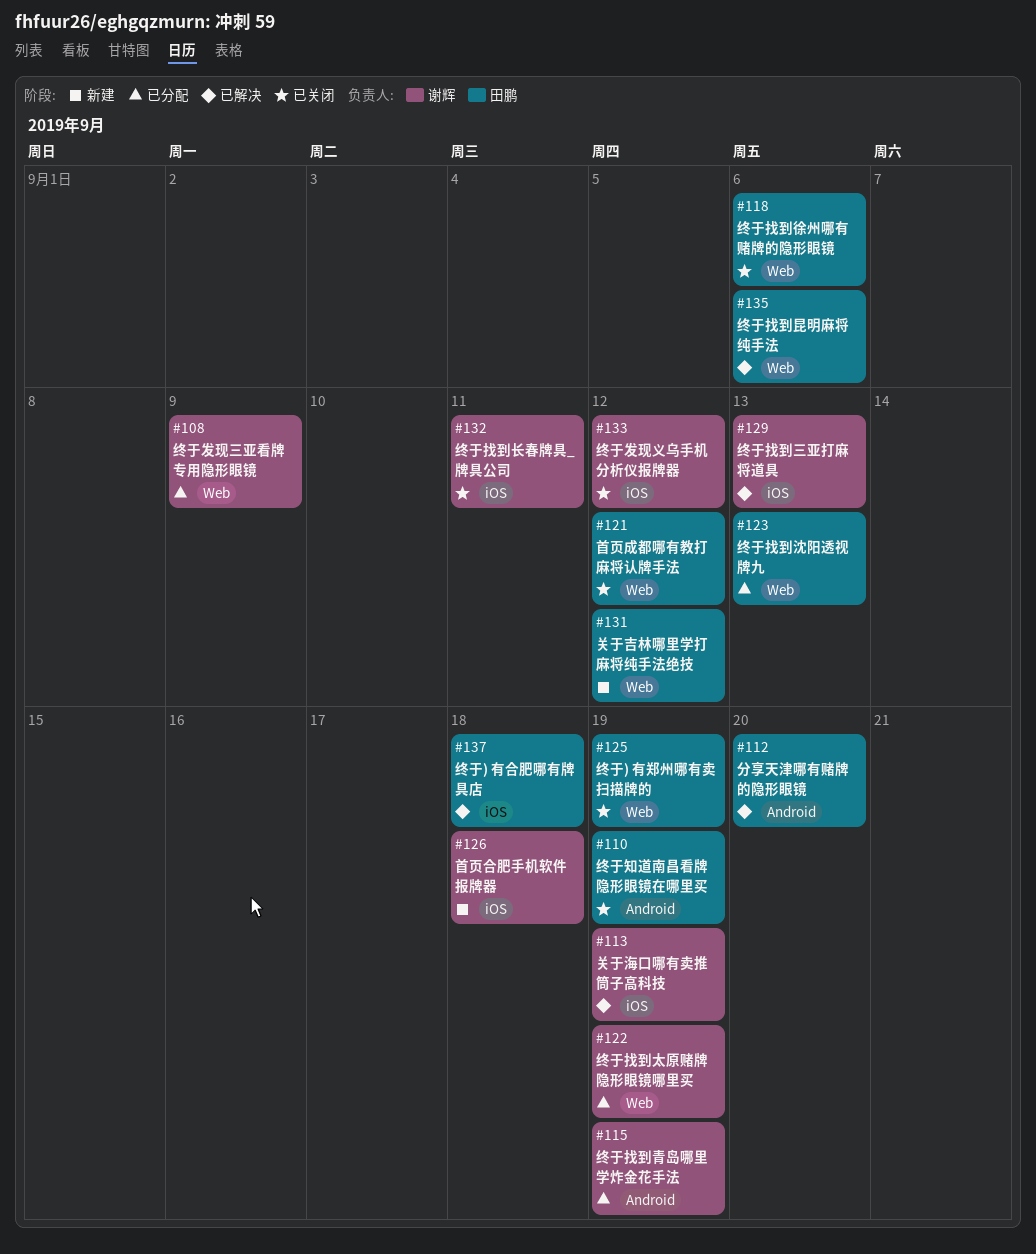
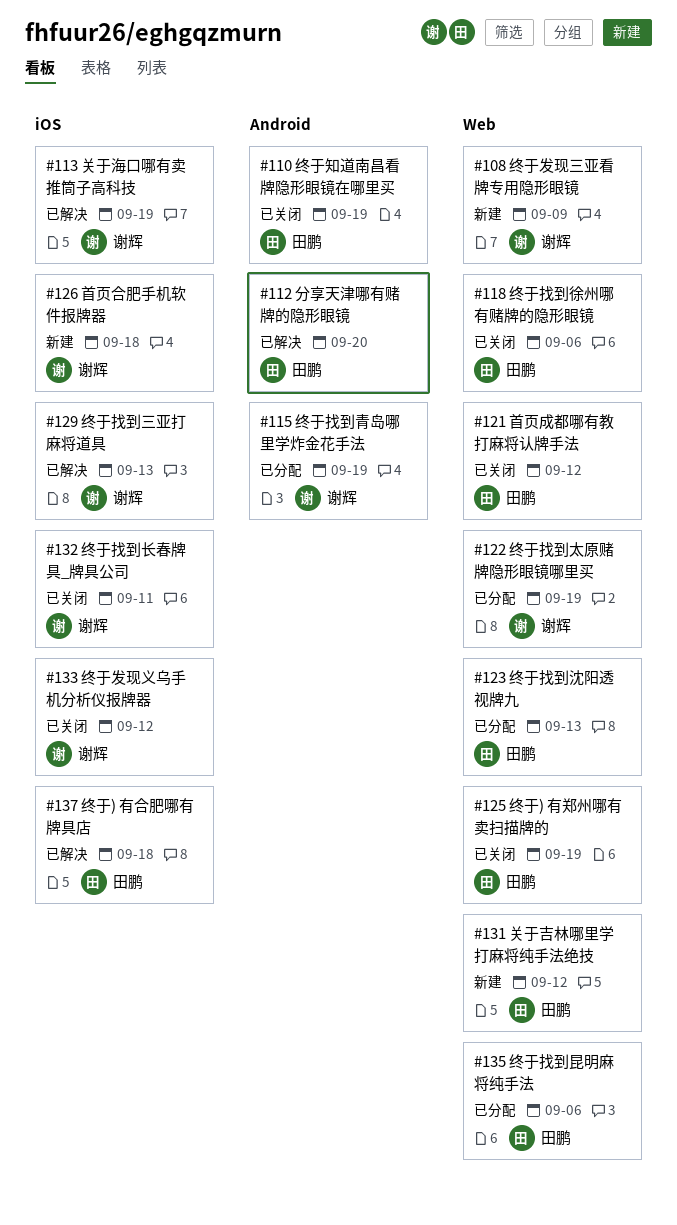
#108, status: 已分配 -> 新建
#135, status: 已解决 -> 已分配

